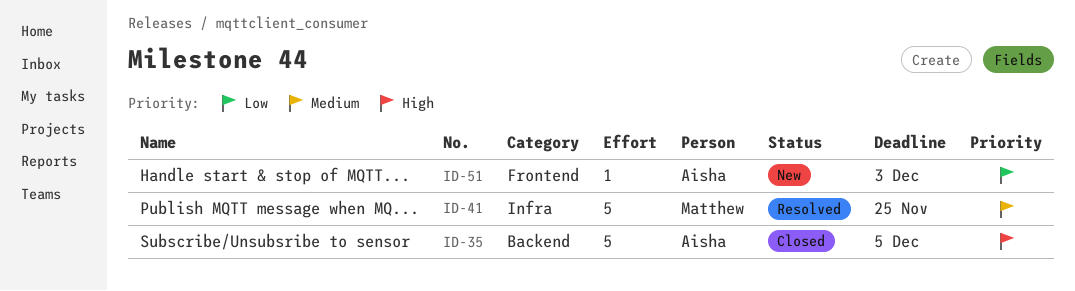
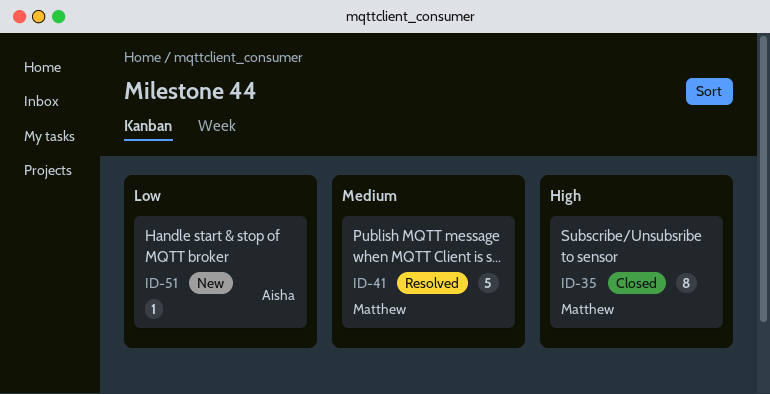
ID-35, owner: Aisha -> Matthew
ID-35, estimate: 5 -> 8

